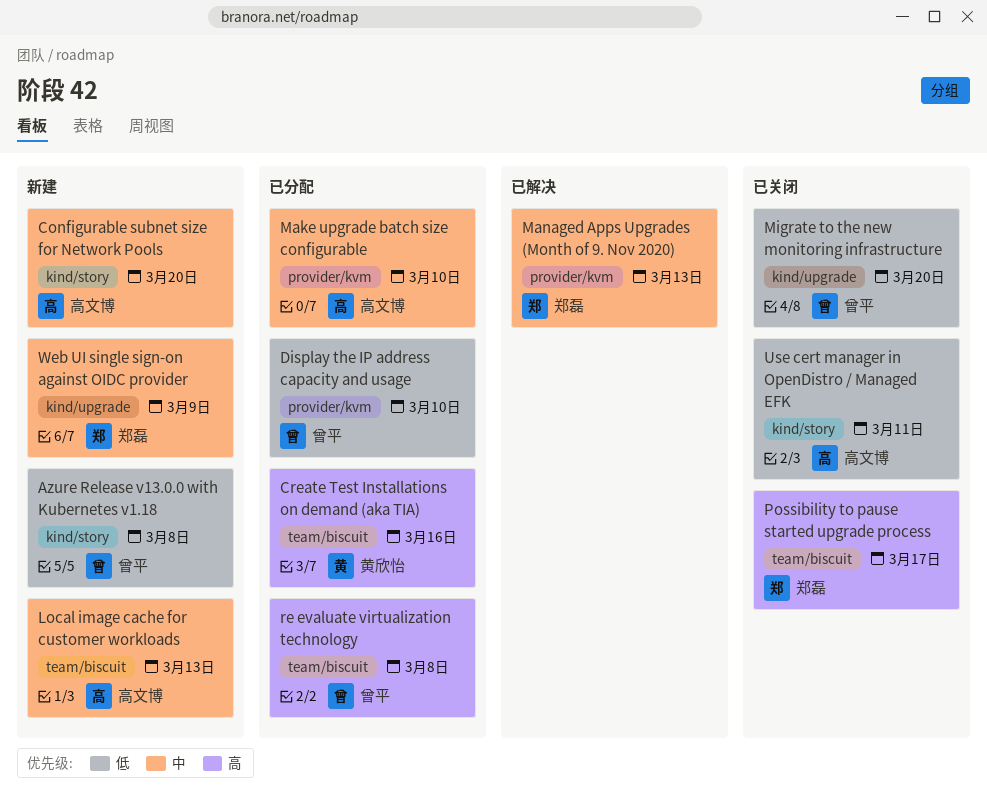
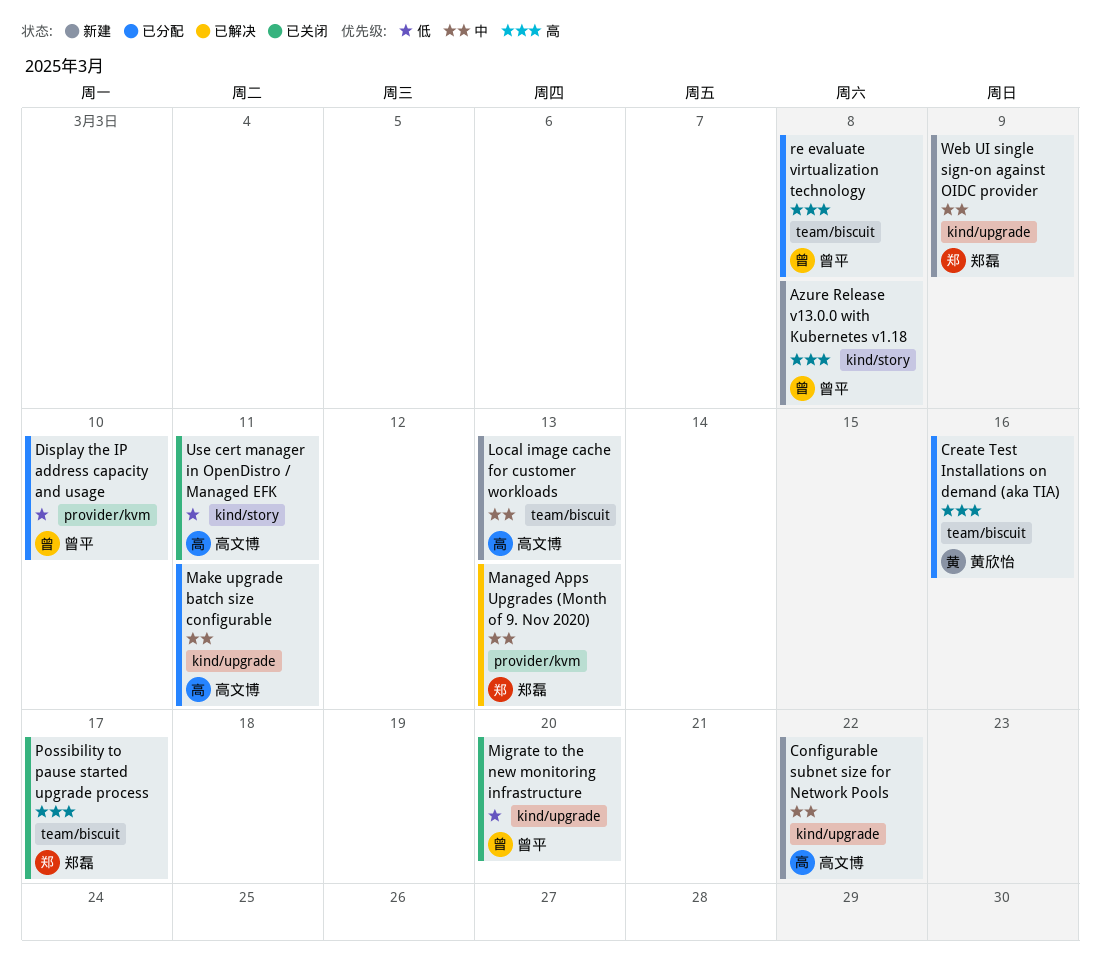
Azure Release v13.0.0 with Kubernetes v1.18, priority: 低 -> 高
Configurable subnet size for Network Pools, label: kind/story -> kind/upgrade
Configurable subnet size for Network Pools, due: Mar 20 -> Mar 22
Make upgrade batch size configurable, label: provider/kvm -> kind/upgrade
Make upgrade batch size configurable, due: Mar 10 -> Mar 11

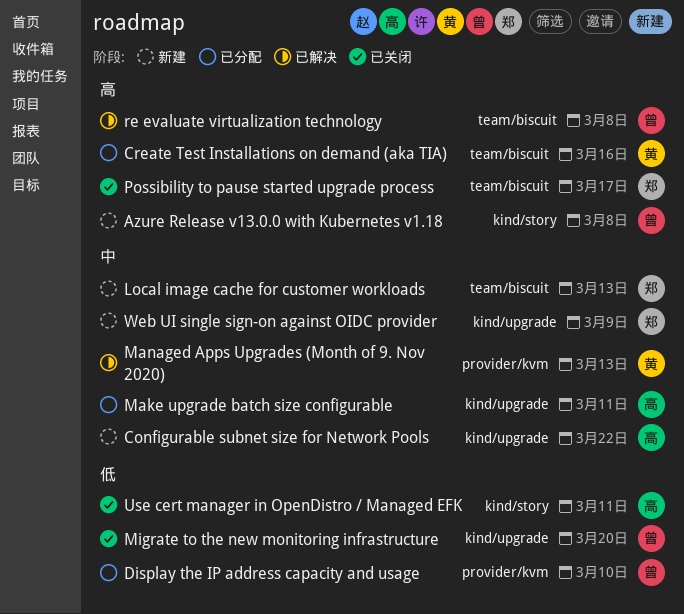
Local image cache for customer workloads, owner: 高文博 -> 郑磊
Managed Apps Upgrades (Month of 9. Nov 2020), owner: 郑磊 -> 黄欣怡
re evaluate virtualization technology, status: 已分配 -> 已解决

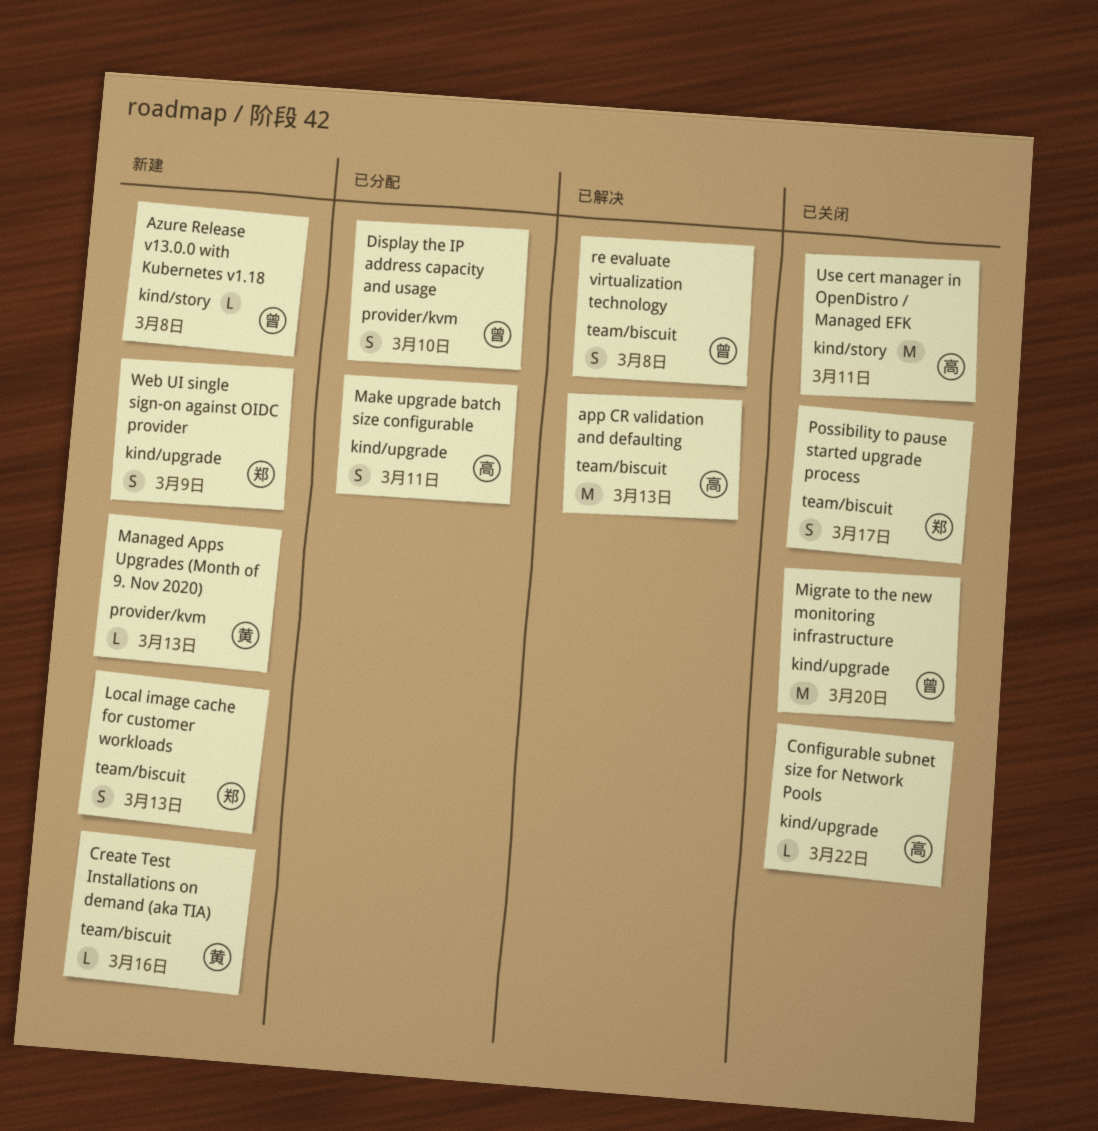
app CR validation and defaulting: none -> present
Configurable subnet size for Network Pools, status: 新建 -> 已关闭
Create Test Installations on demand (aka TIA), status: 已分配 -> 新建
Managed Apps Upgrades (Month of 9. Nov 2020), status: 已解决 -> 新建

